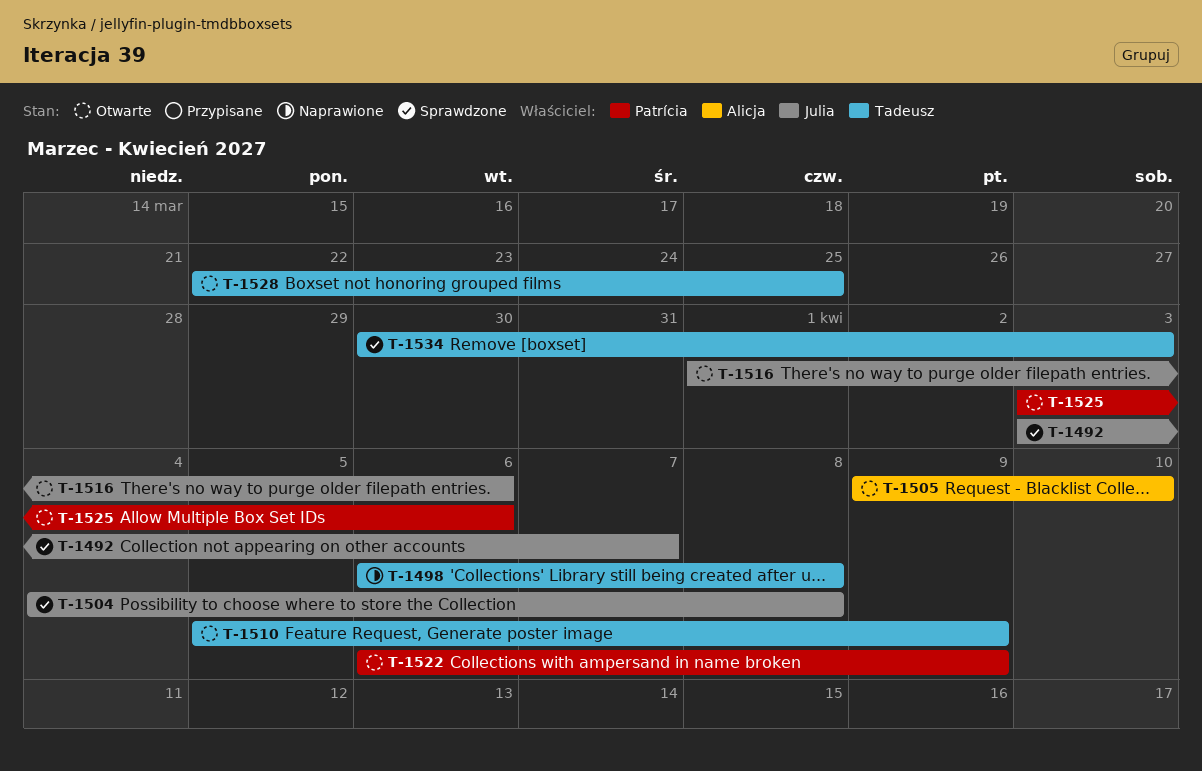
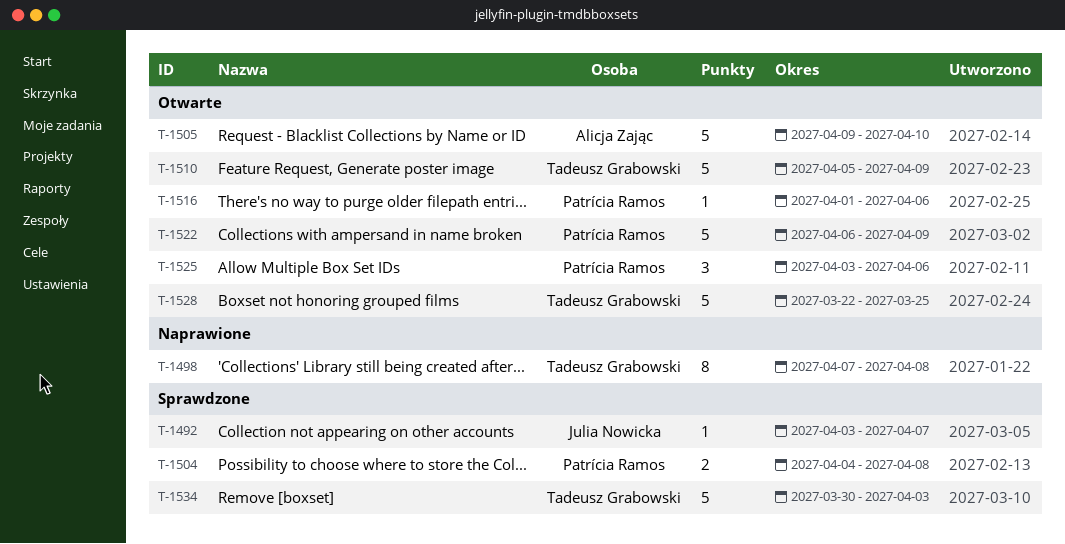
T-1498, start: Apr 6 -> Apr 7
T-1504, owner: Julia Nowicka -> Patrícia Ramos
T-1516, owner: Julia Nowicka -> Patrícia Ramos

